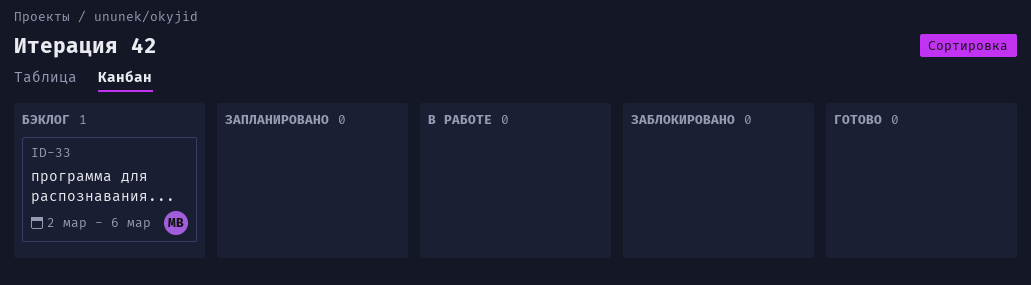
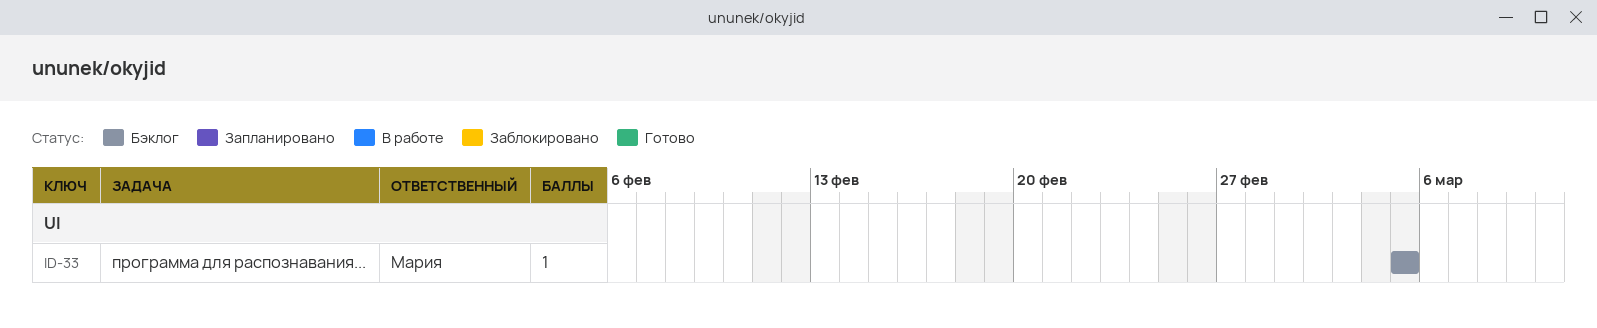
ID-33, start: Mar 2 -> Mar 5
ID-33, due: Mar 6 -> Mar 5

